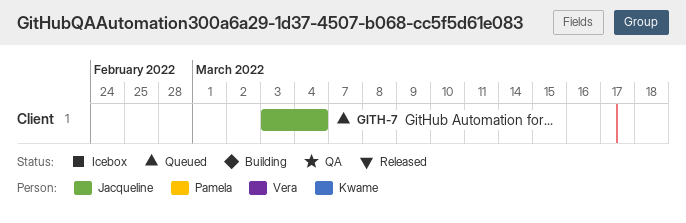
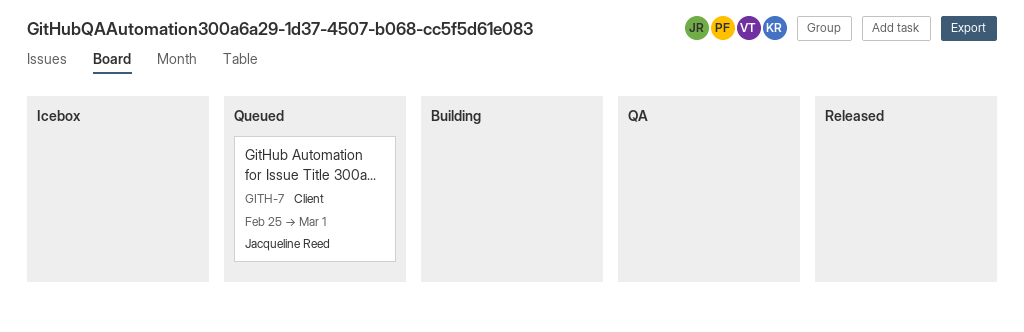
GITH-7, start: Mar 3 -> Feb 25
GITH-7, due: Mar 4 -> Mar 1

